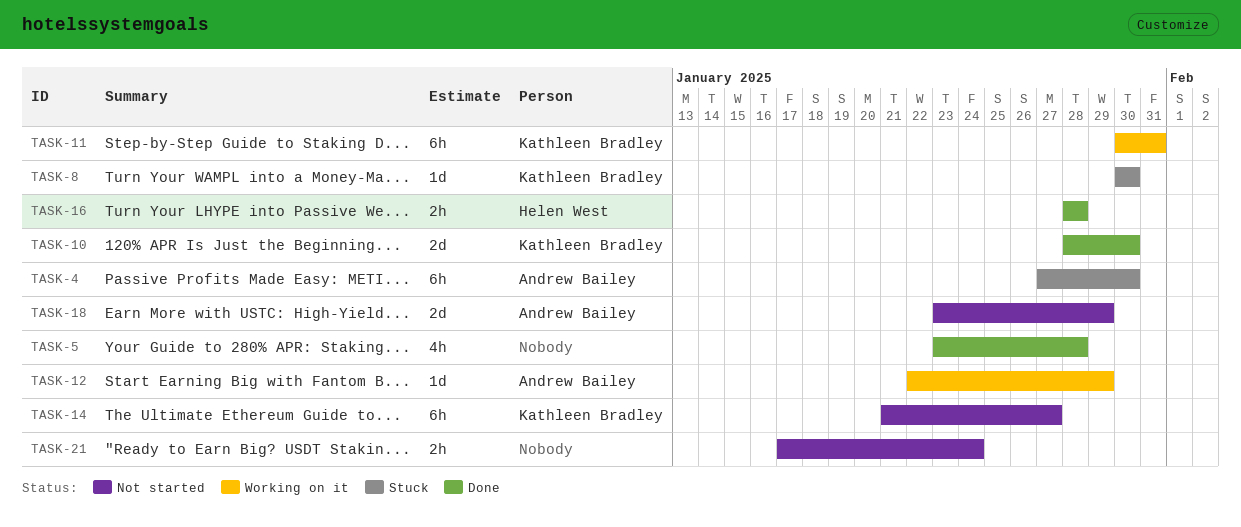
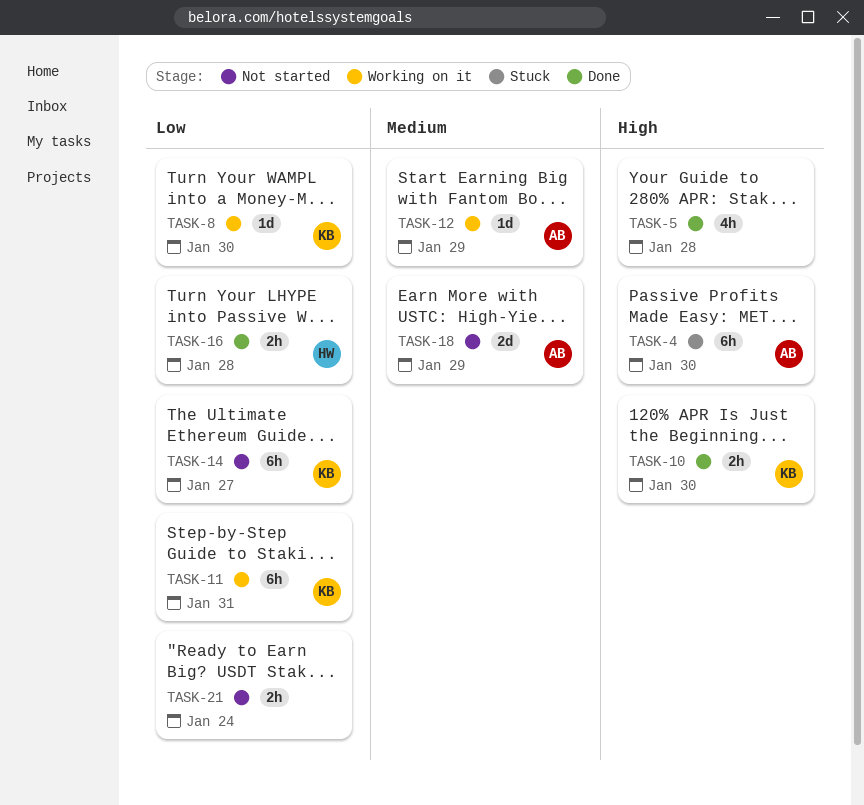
TASK-8, status: Stuck -> Working on it
TASK-10, estimate: 2d -> 2h

